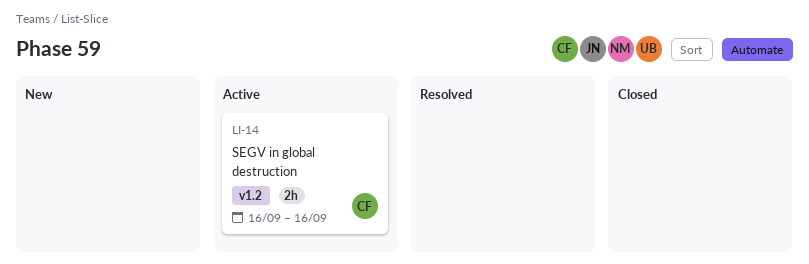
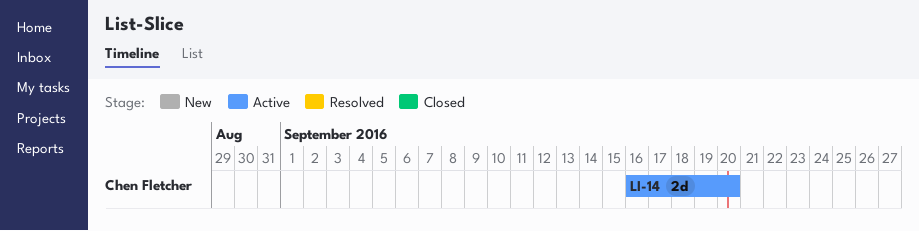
LI-14, estimate: 2h -> 2d
LI-14, due: Sep 16 -> Sep 20

